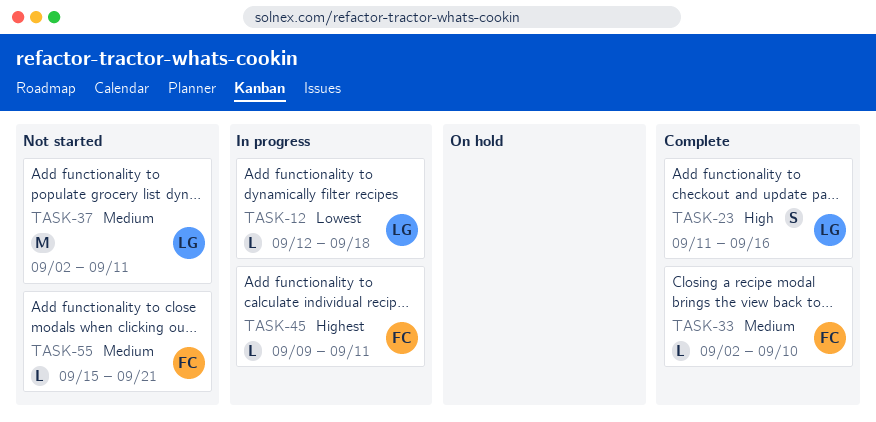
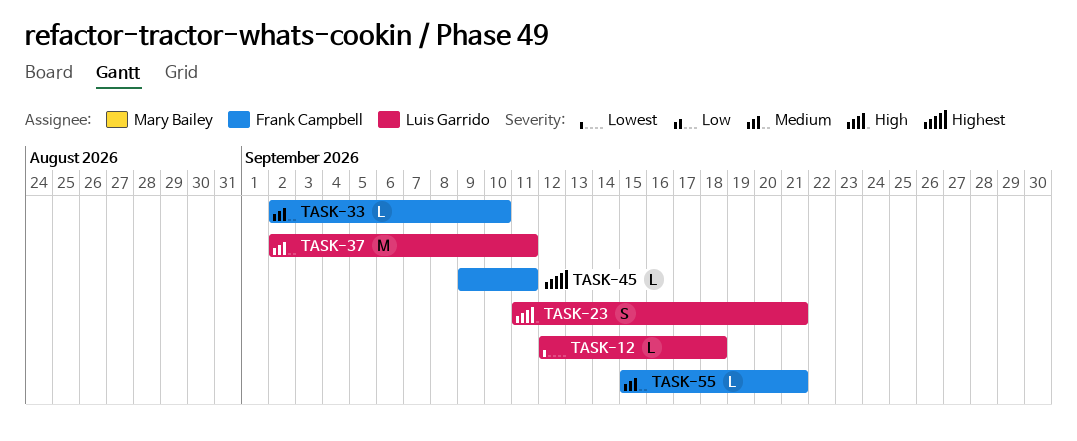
TASK-23, due: Sep 16 -> Sep 21

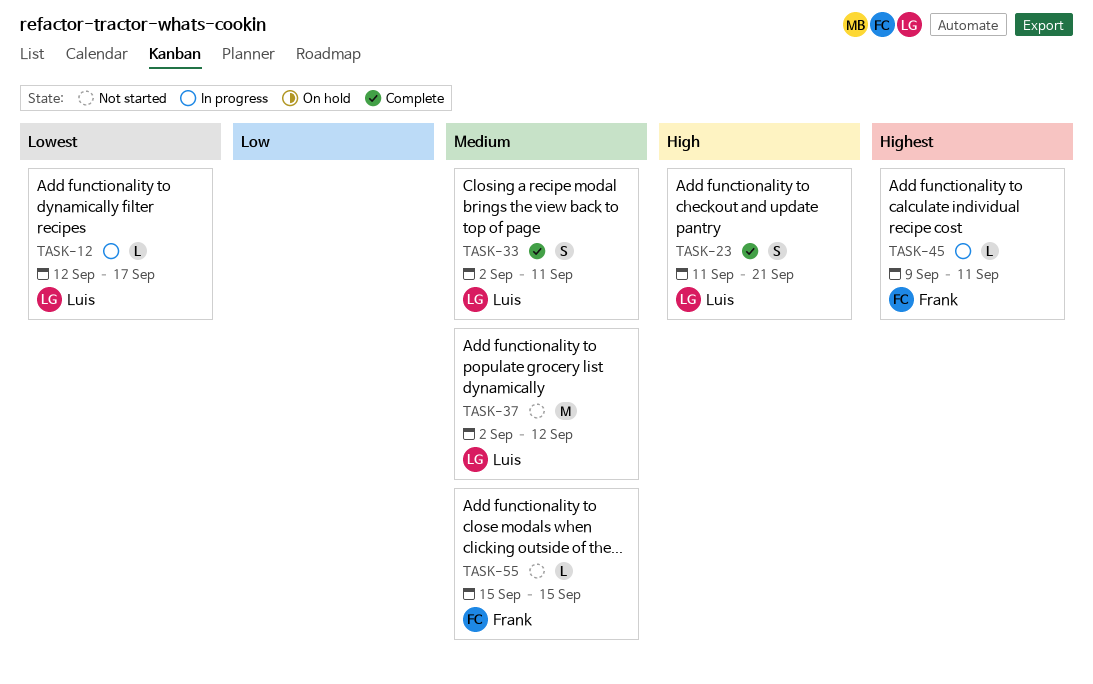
TASK-12, due: Sep 18 -> Sep 17
TASK-33, owner: Frank Campbell -> Luis Garrido
TASK-33, estimate: L -> S
TASK-33, due: Sep 10 -> Sep 11
TASK-37, due: Sep 11 -> Sep 12
TASK-55, due: Sep 21 -> Sep 15

